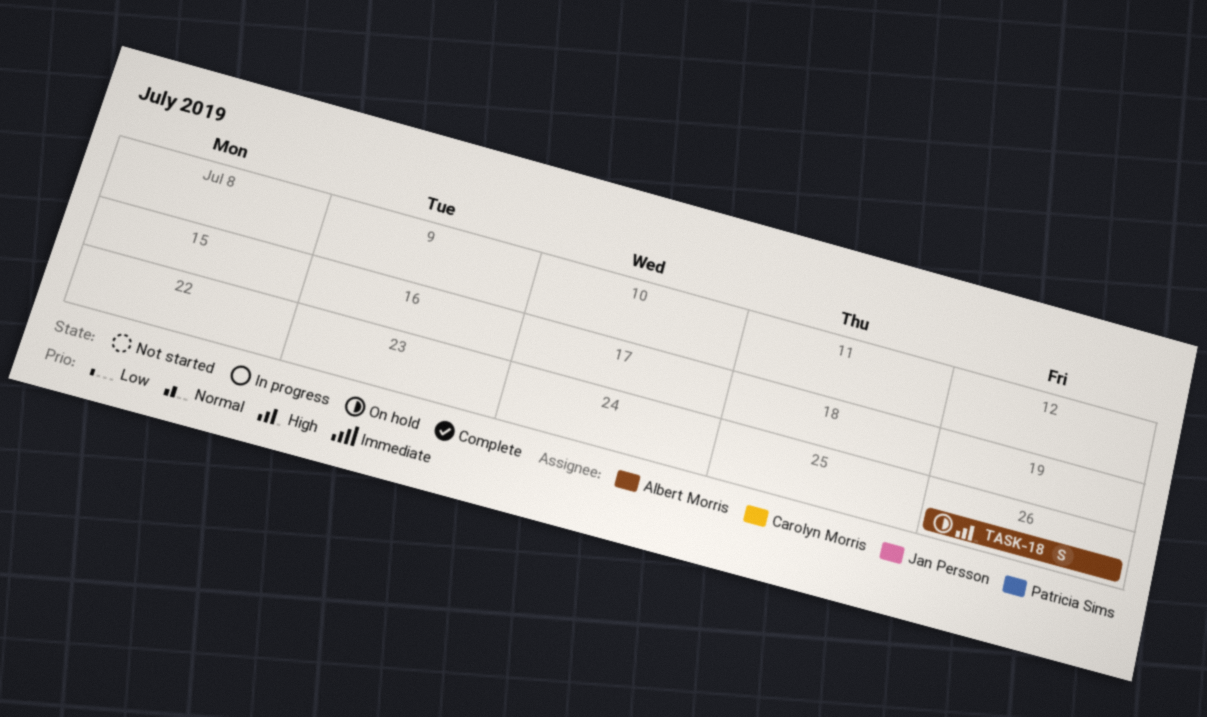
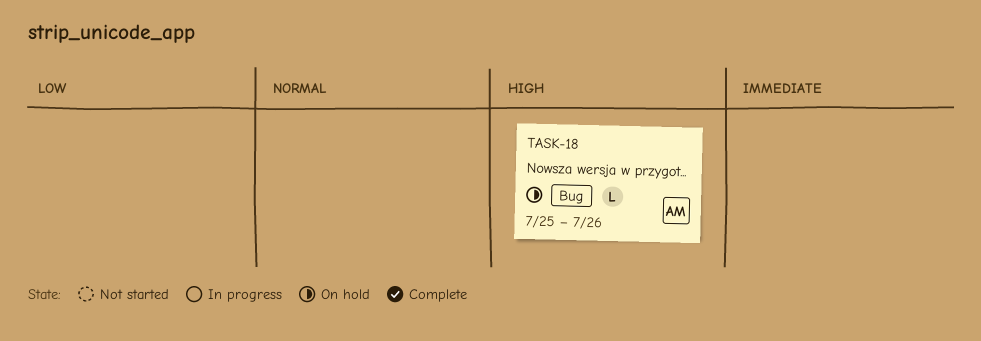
TASK-18, estimate: S -> L
TASK-18, start: Jul 26 -> Jul 25

